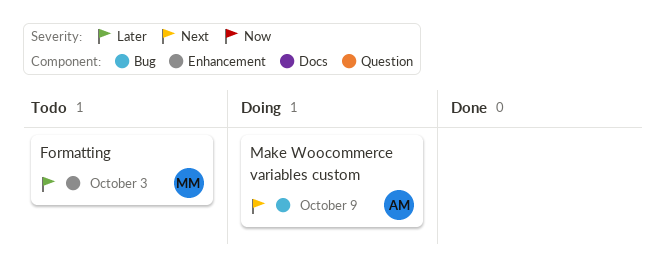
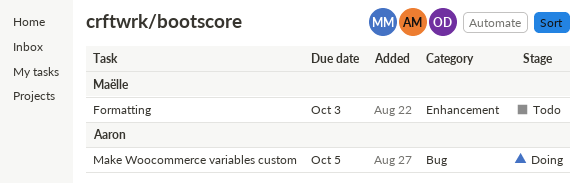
Make Woocommerce variables custom, due: Oct 9 -> Oct 5

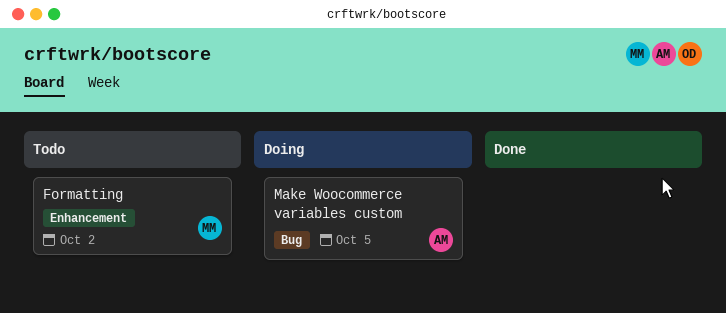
Formatting, due: Oct 3 -> Oct 2

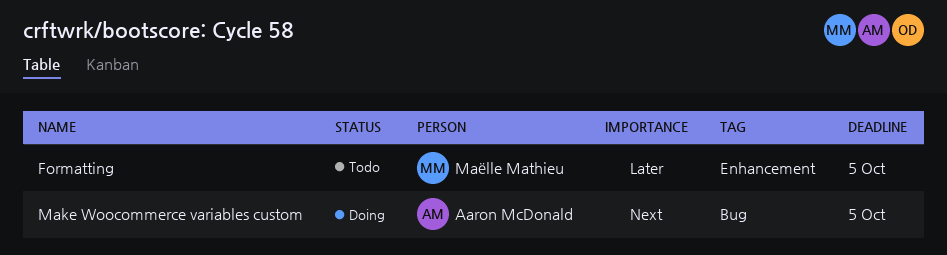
Formatting, due: Oct 2 -> Oct 5

